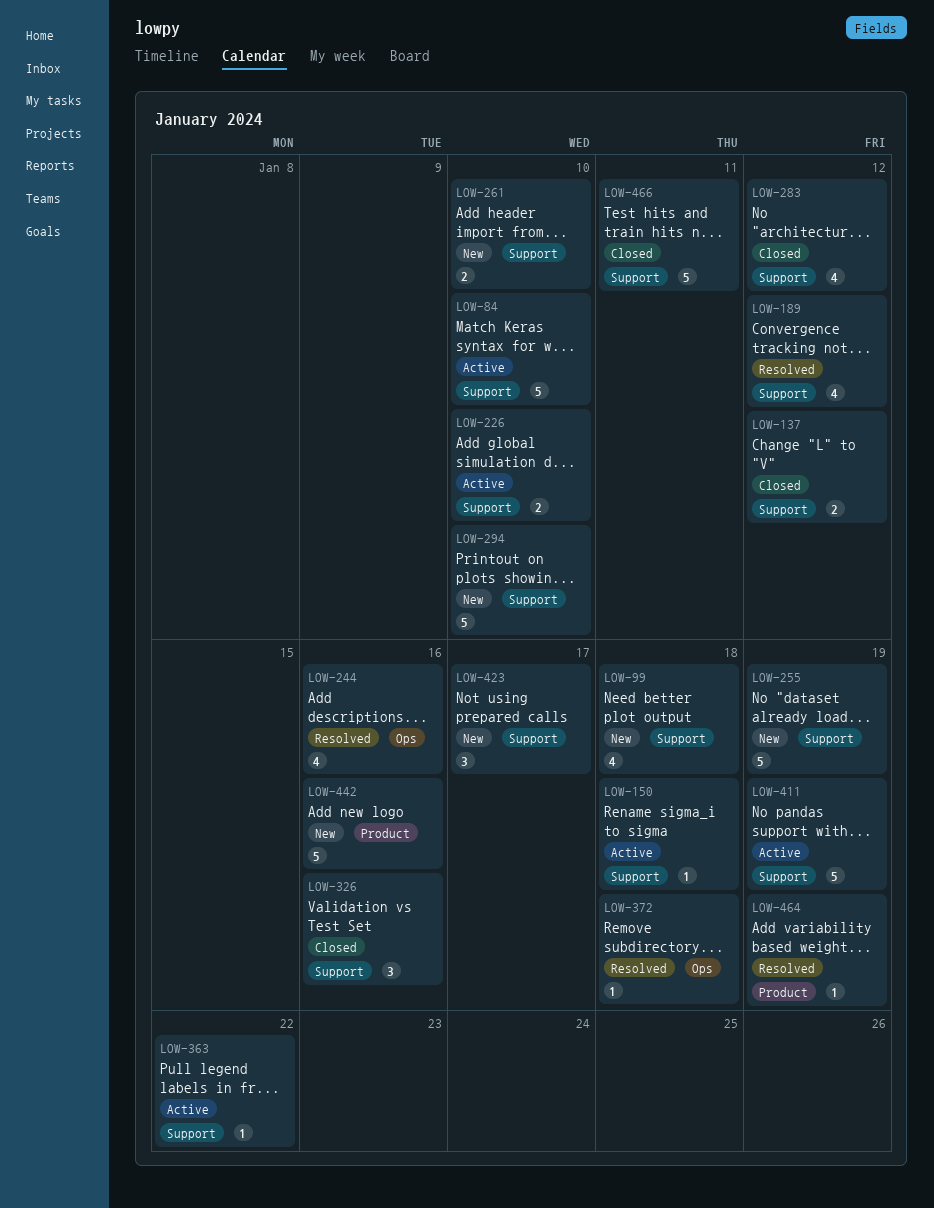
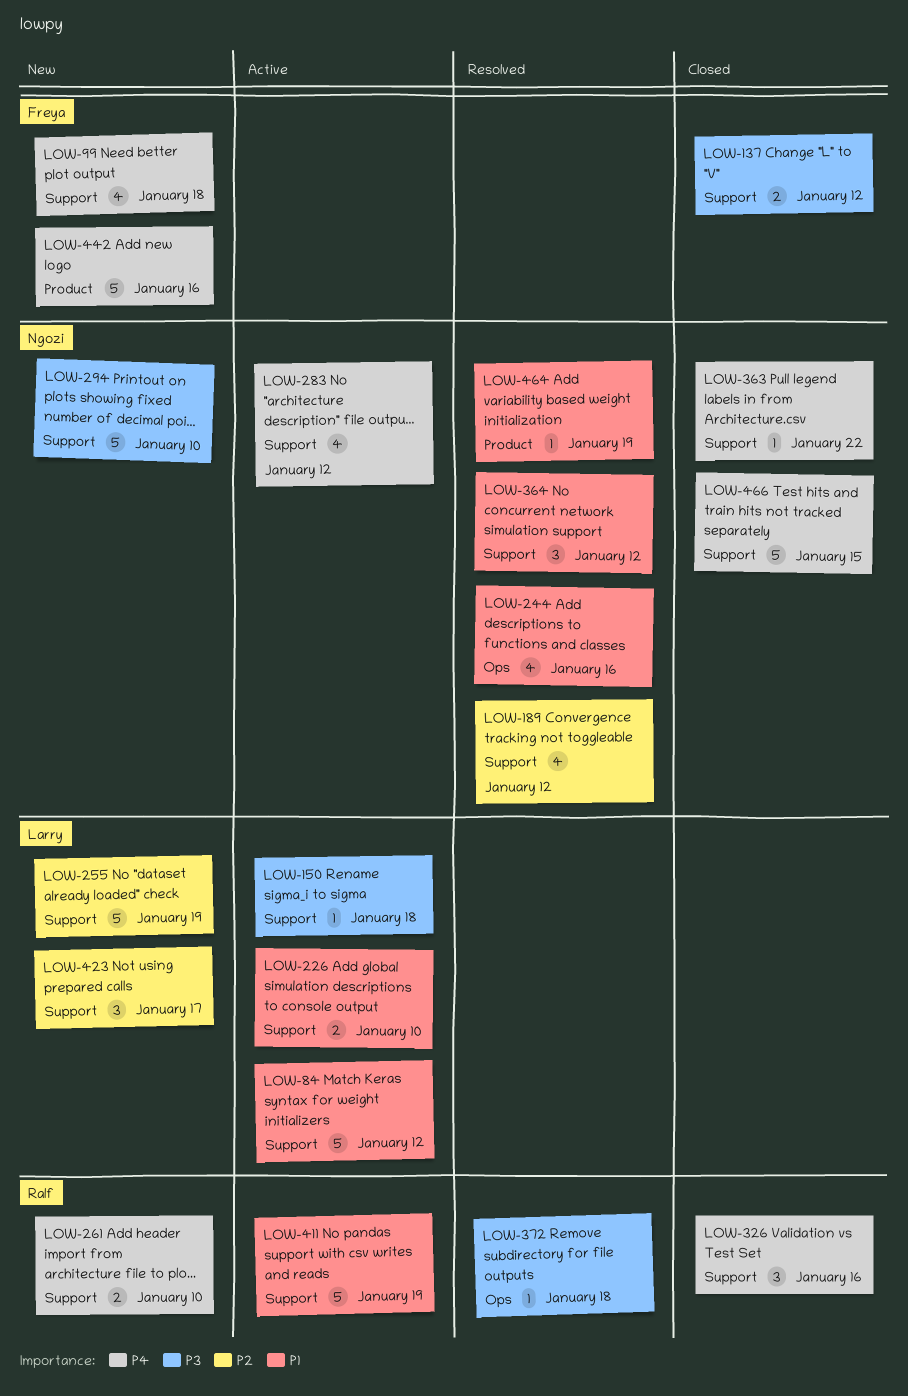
LOW-84, due: Jan 10 -> Jan 12
LOW-283, status: Closed -> Active
LOW-363, status: Active -> Closed
LOW-364: none -> present
LOW-466, due: Jan 11 -> Jan 15

